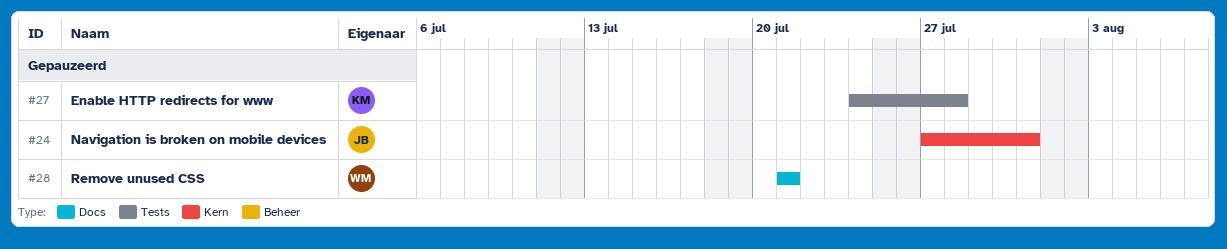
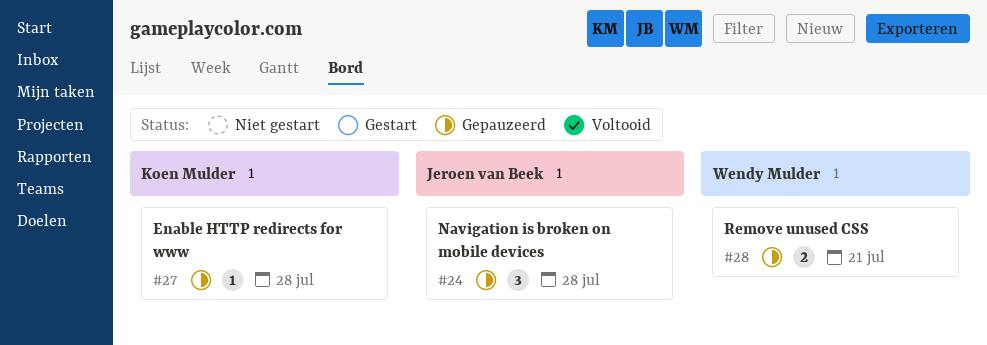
#24, due: Jul 31 -> Jul 28

